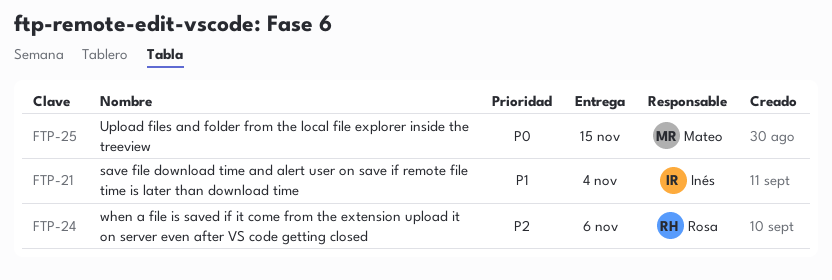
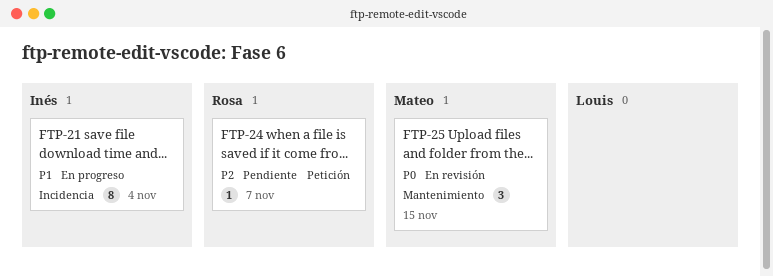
FTP-24, due: Nov 6 -> Nov 7

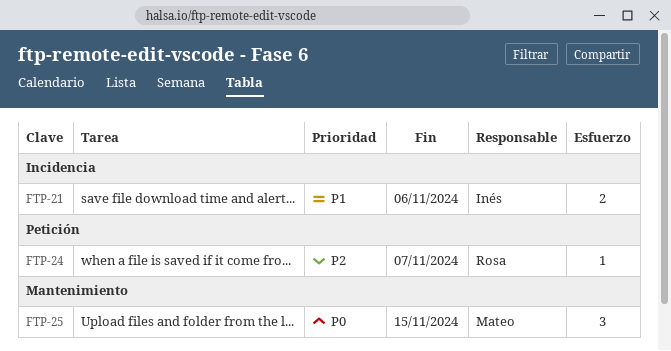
FTP-21, estimate: 8 -> 2
FTP-21, due: Nov 4 -> Nov 6

